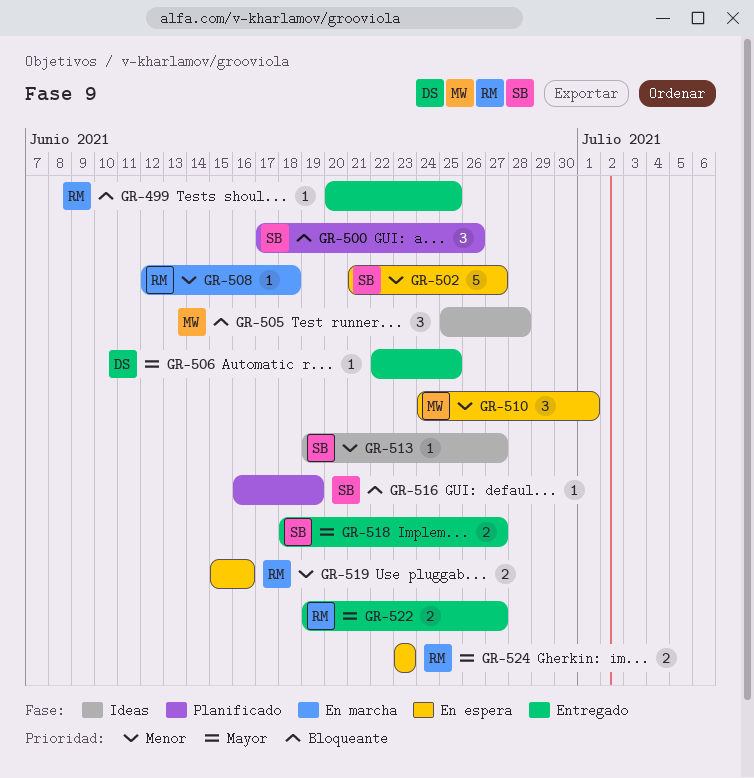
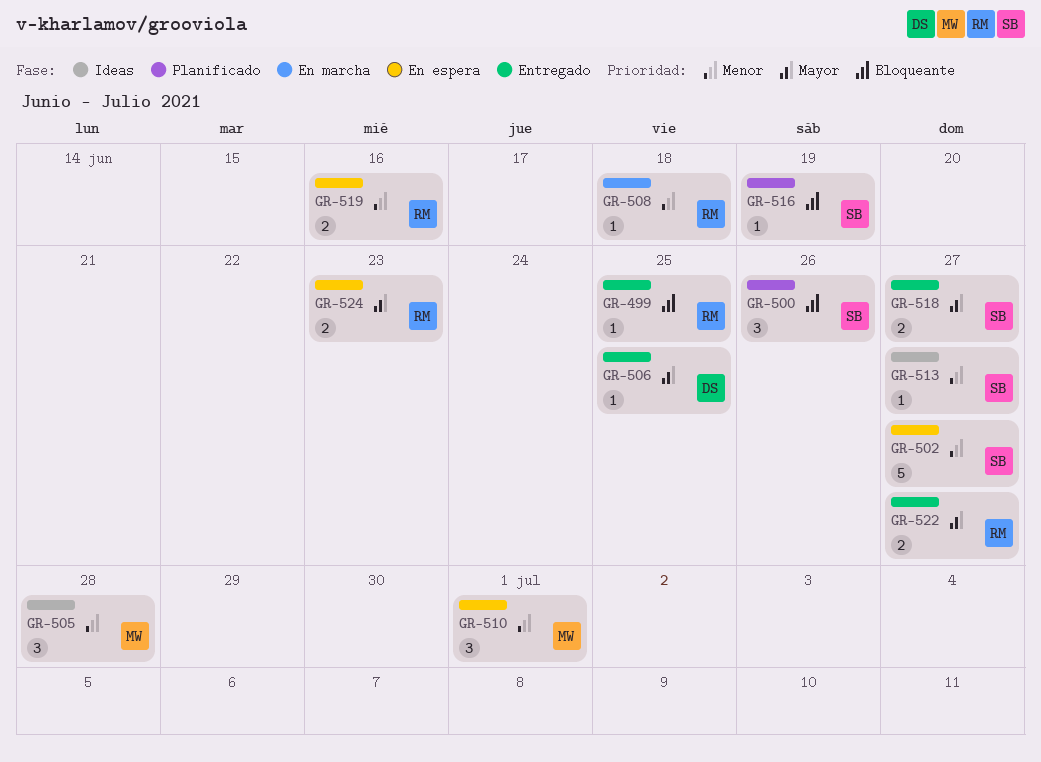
GR-505, priority: Bloqueante -> Menor

